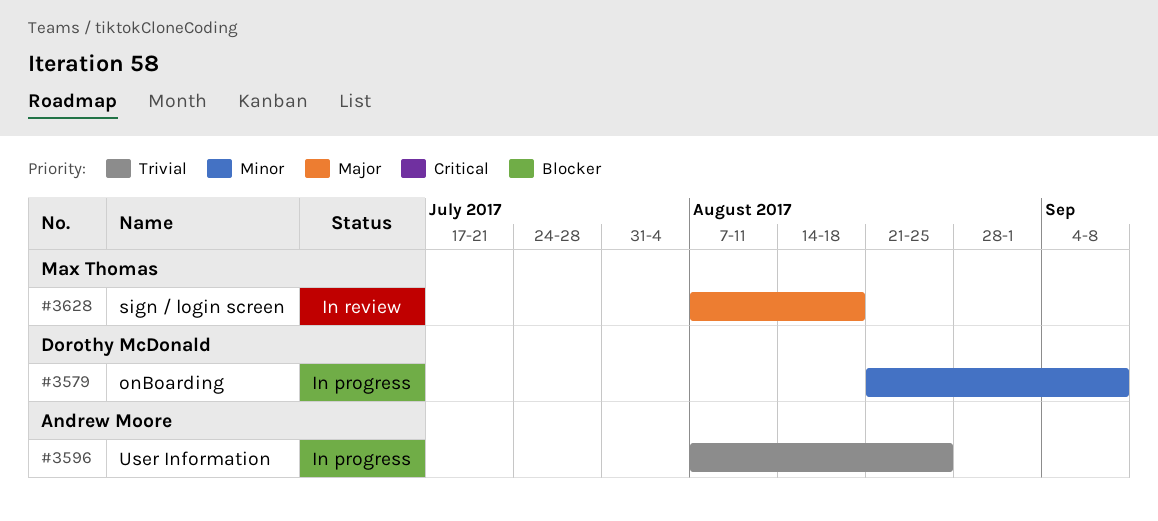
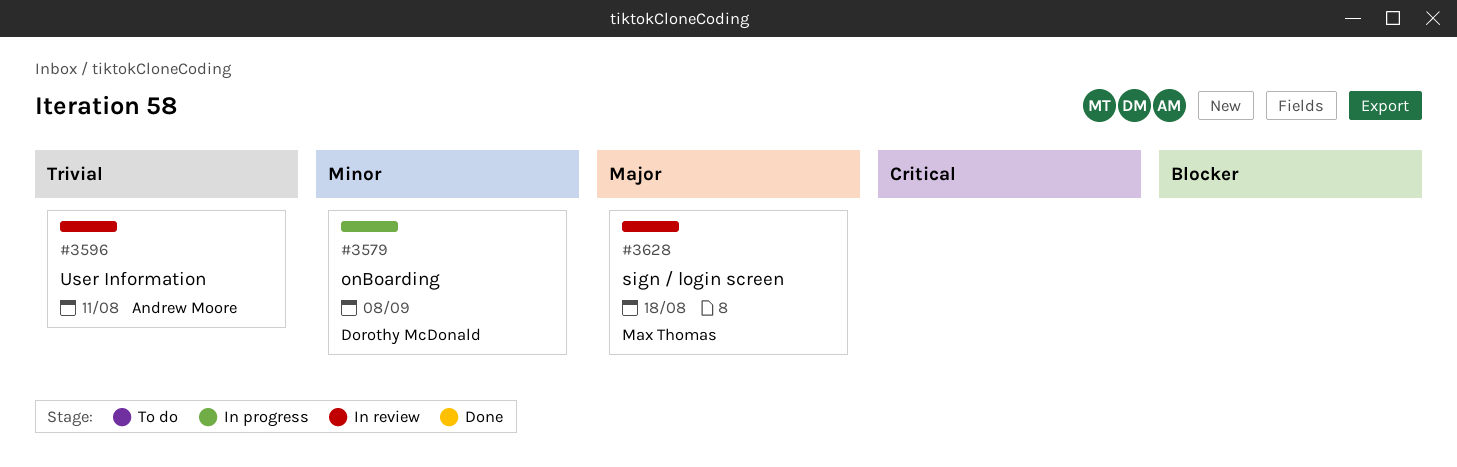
#3596, status: In progress -> In review
#3596, due: Aug 25 -> Aug 11

